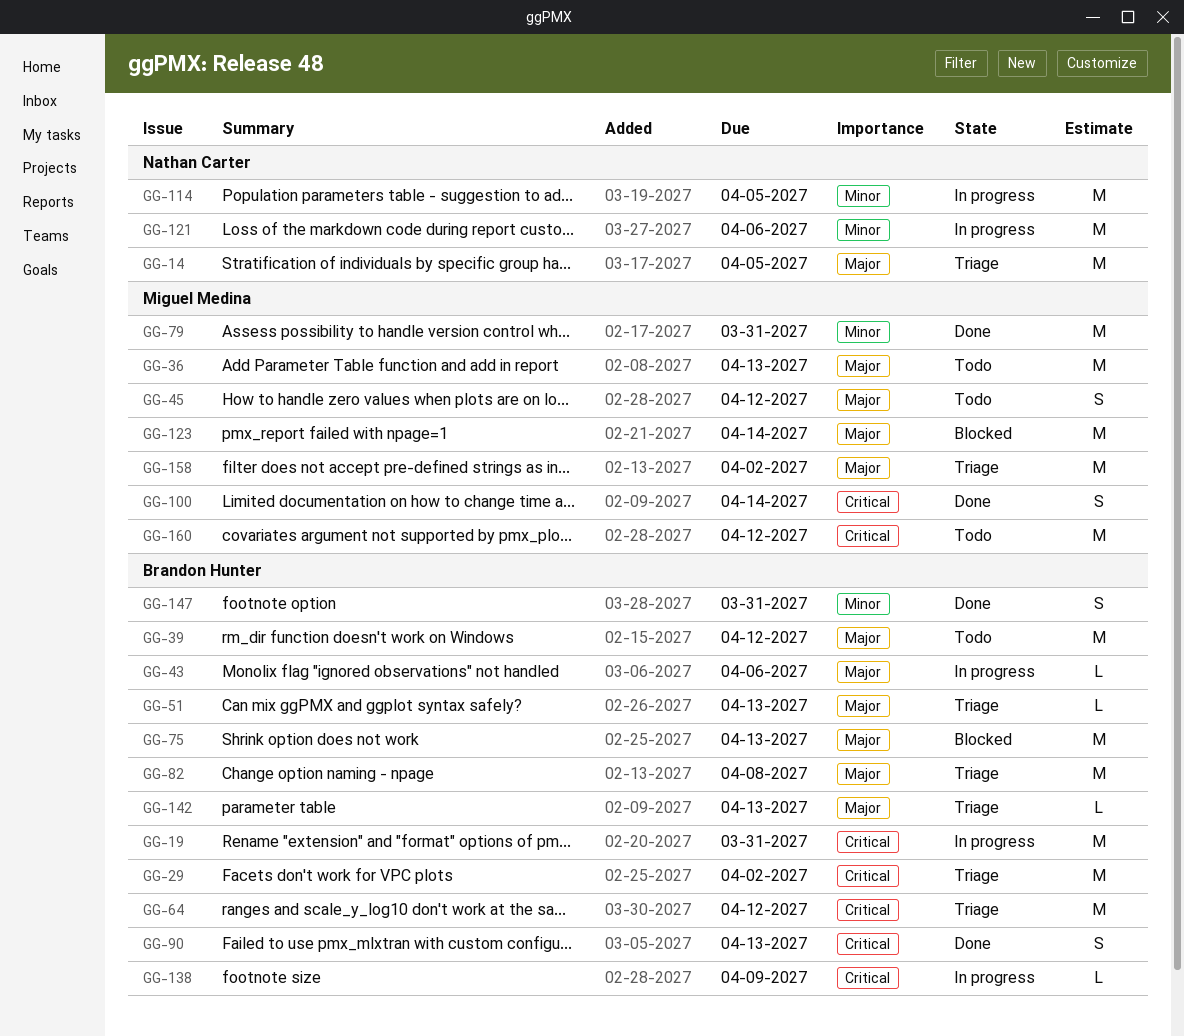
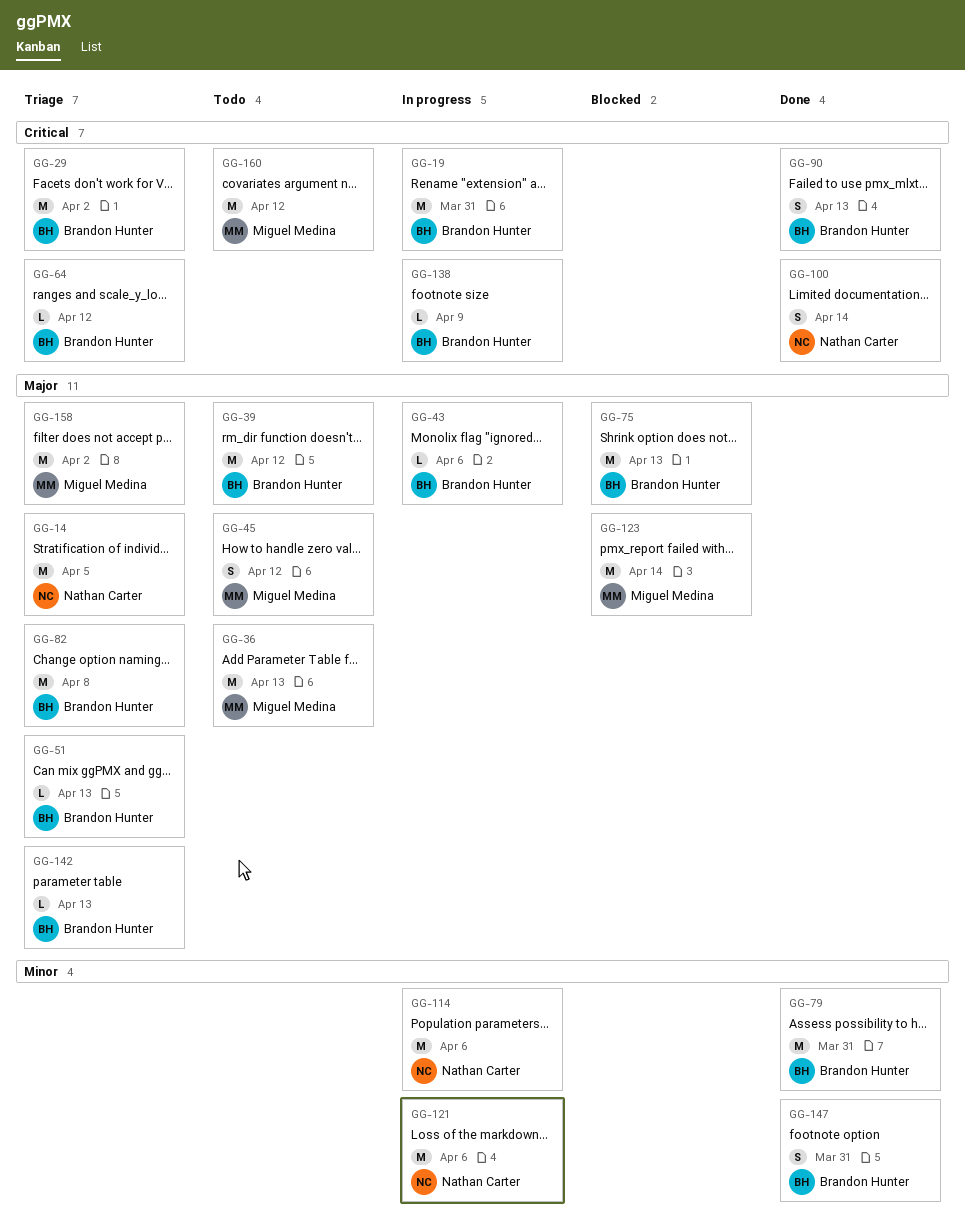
GG-64, estimate: M -> L
GG-79, owner: Miguel Medina -> Brandon Hunter
GG-100, owner: Miguel Medina -> Nathan Carter
GG-114, due: Apr 5 -> Apr 6

